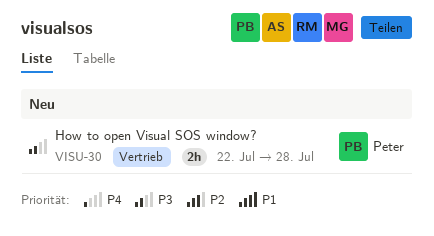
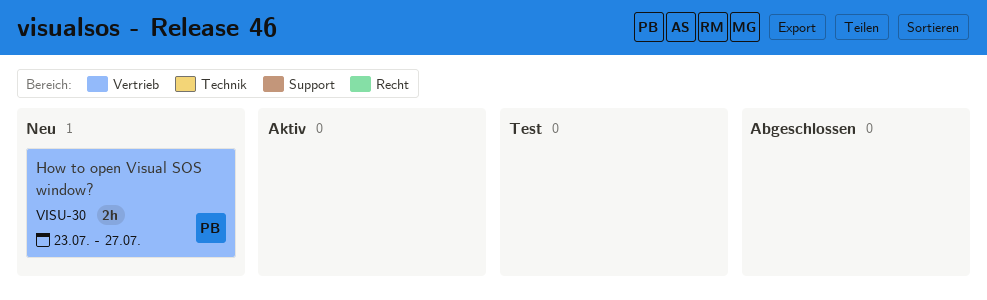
VISU-30, start: Jul 22 -> Jul 23
VISU-30, due: Jul 28 -> Jul 27

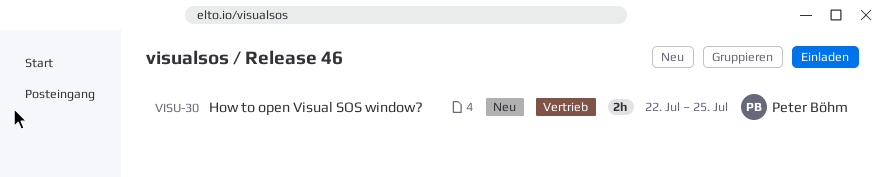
VISU-30, start: Jul 23 -> Jul 22
VISU-30, due: Jul 27 -> Jul 25

